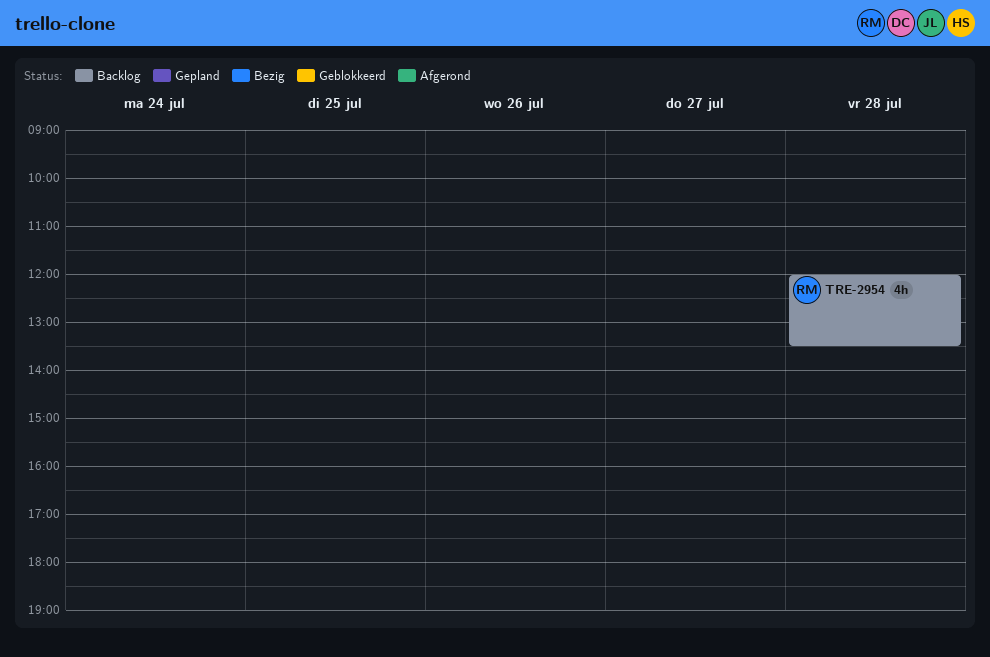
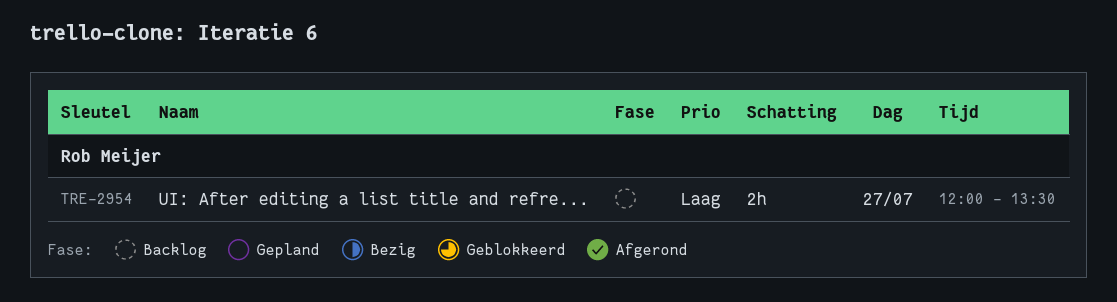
TRE-2954, estimate: 4h -> 2h
TRE-2954, day: Jul 28 -> Jul 27

